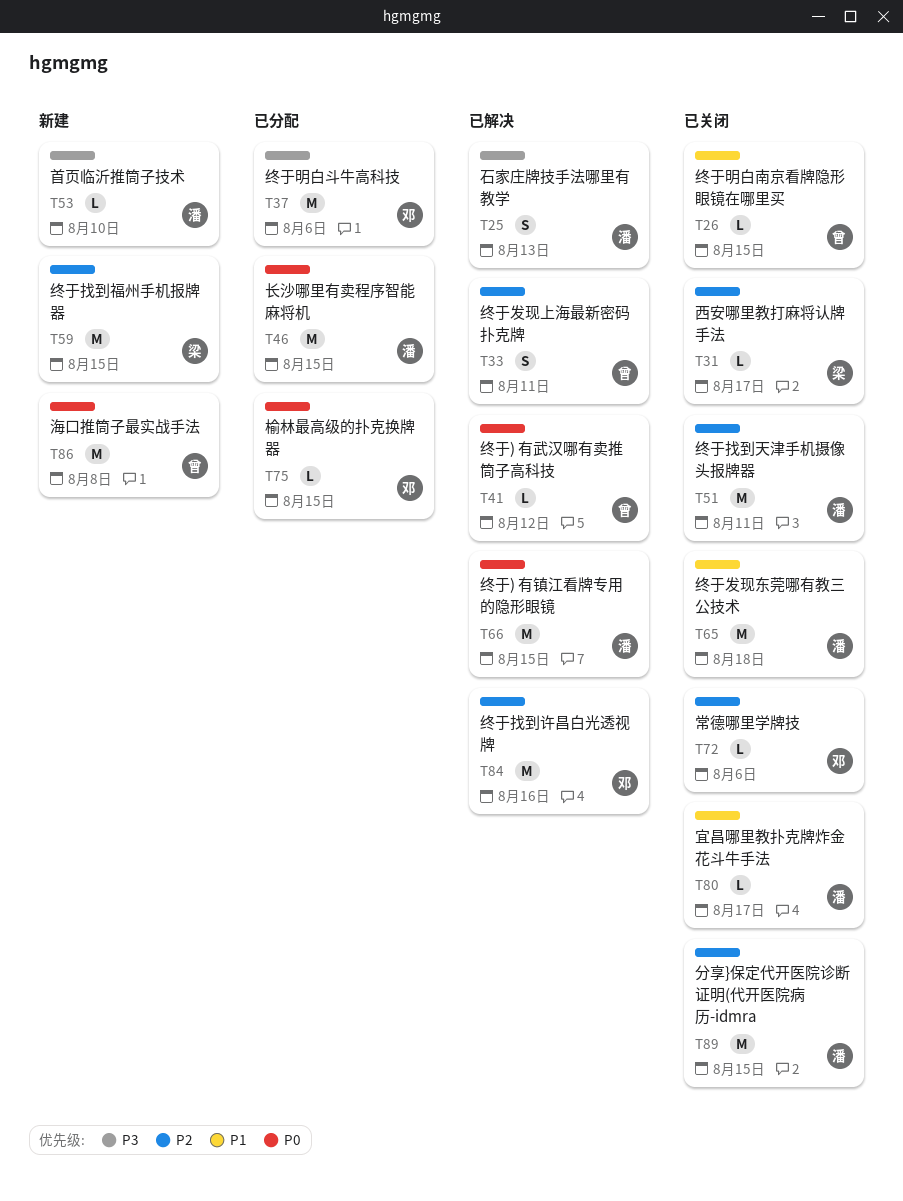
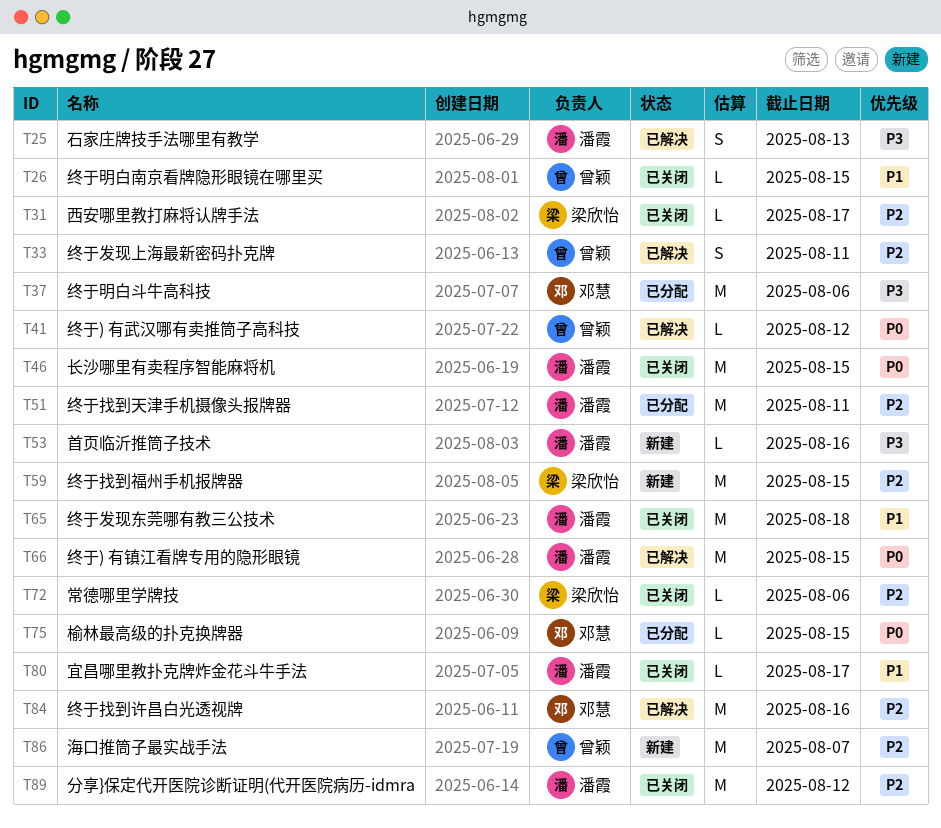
T46, status: 已分配 -> 已关闭
T51, status: 已关闭 -> 已分配
T53, due: Aug 10 -> Aug 16
T72, owner: 邓慧 -> 梁欣怡
T86, priority: P0 -> P2
T86, due: Aug 8 -> Aug 7
T89, due: Aug 15 -> Aug 12

